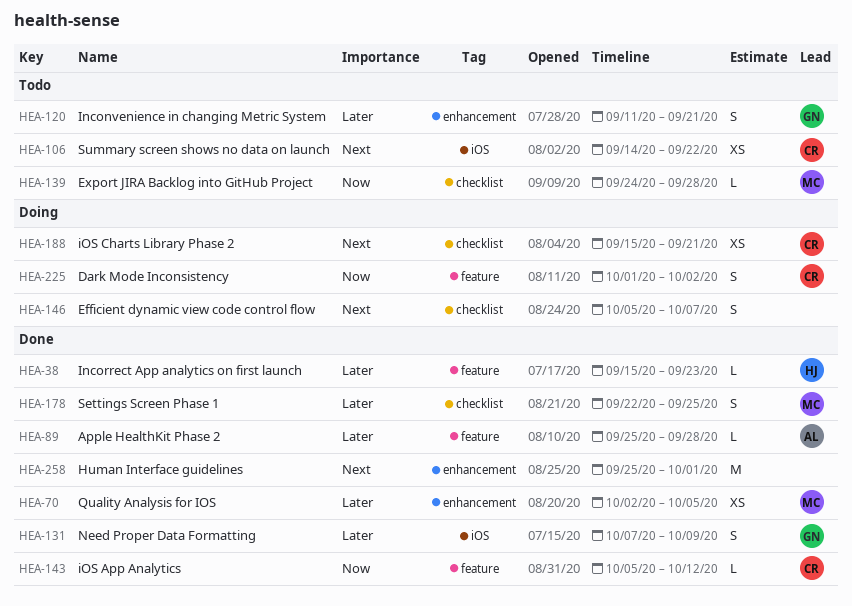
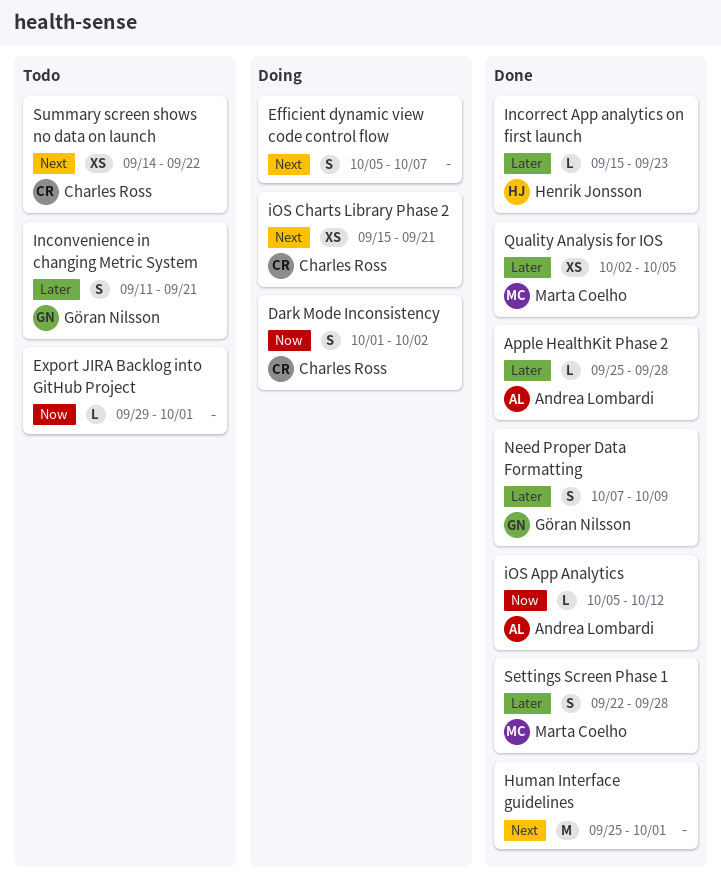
Export JIRA Backlog into GitHub Project, owner: Marta Coelho -> none
Export JIRA Backlog into GitHub Project, start: Sep 24 -> Sep 29
Export JIRA Backlog into GitHub Project, due: Sep 28 -> Oct 1
iOS App Analytics, owner: Charles Ross -> Andrea Lombardi
Settings Screen Phase 1, due: Sep 25 -> Sep 28

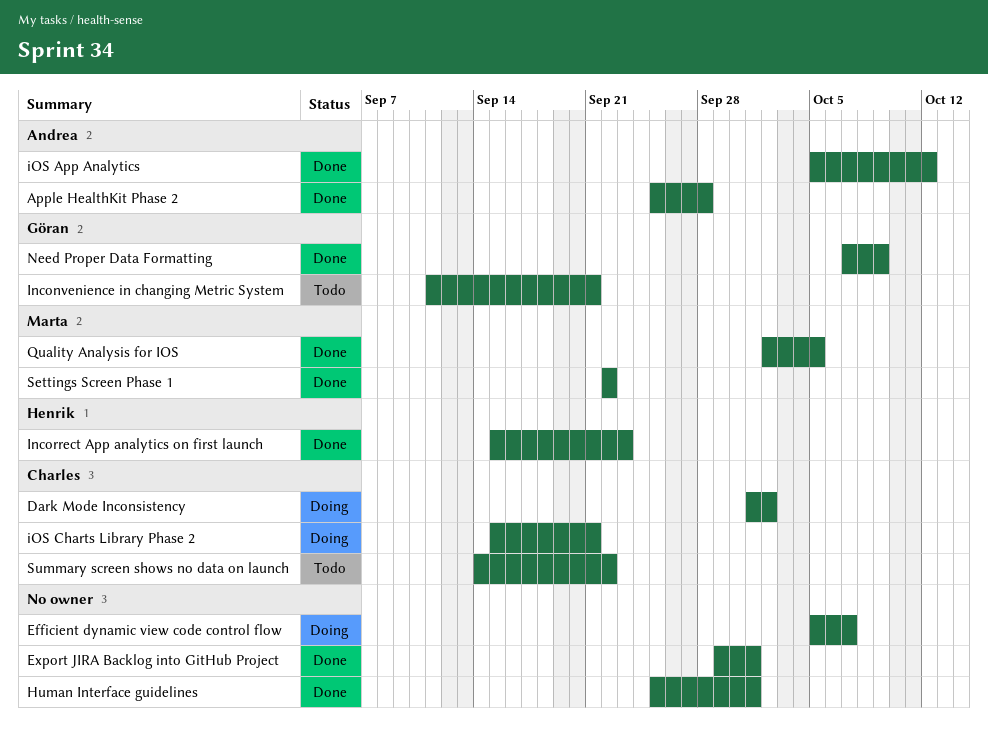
Export JIRA Backlog into GitHub Project, status: Todo -> Done
Settings Screen Phase 1, due: Sep 28 -> Sep 22

